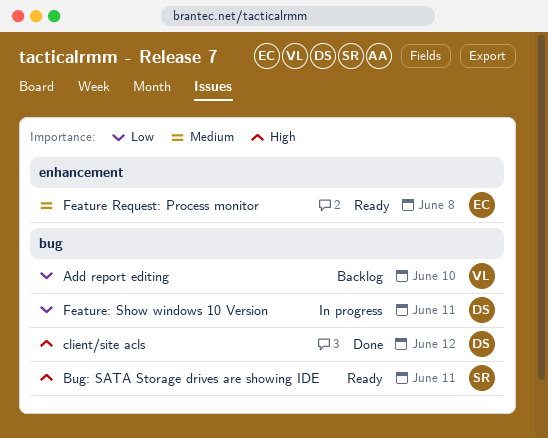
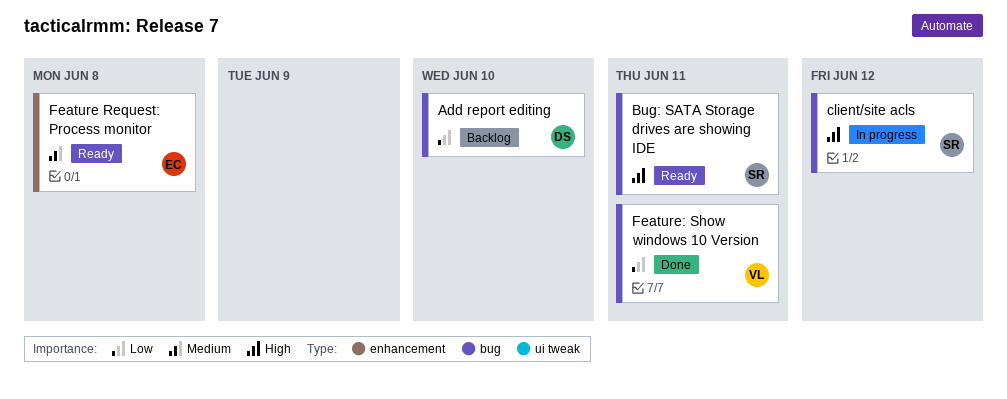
Add report editing, owner: VL -> DS
client/site acls, status: Done -> In progress
client/site acls, owner: DS -> SR
Feature: Show windows 10 Version, status: In progress -> Done
Feature: Show windows 10 Version, owner: DS -> VL

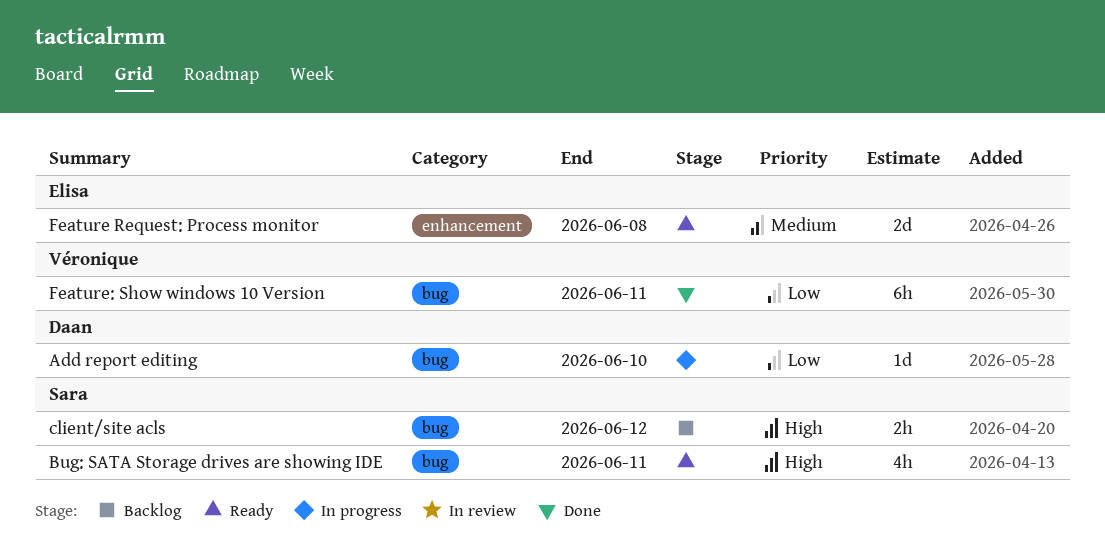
Add report editing, status: Backlog -> In progress
client/site acls, status: In progress -> Backlog

